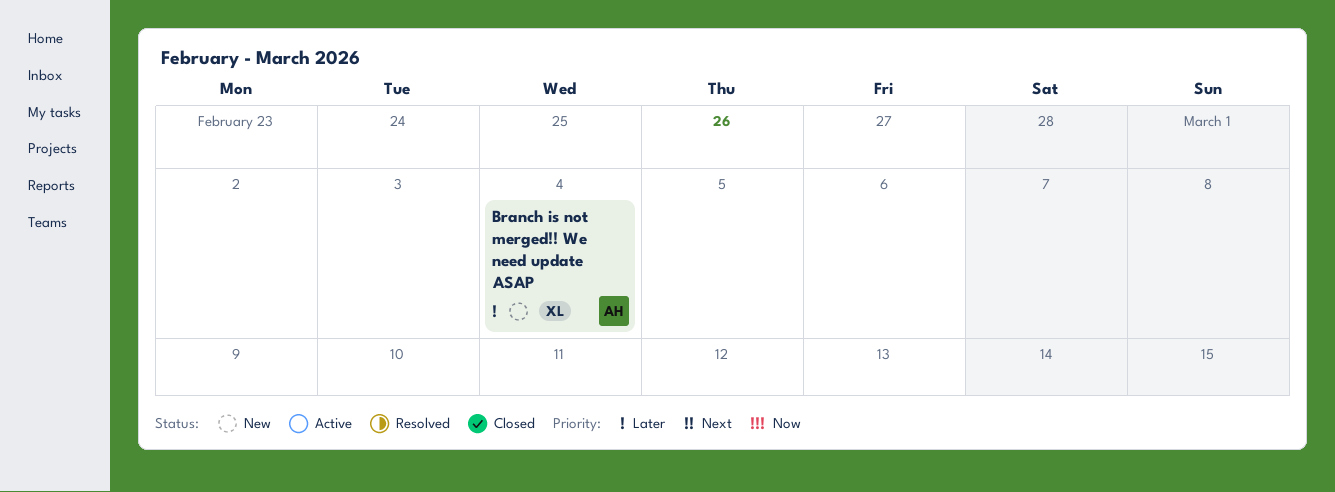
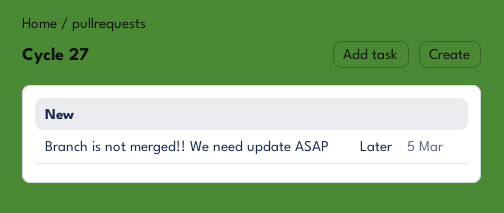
Branch is not merged!! We need update ASAP, due: Mar 4 -> Mar 5

